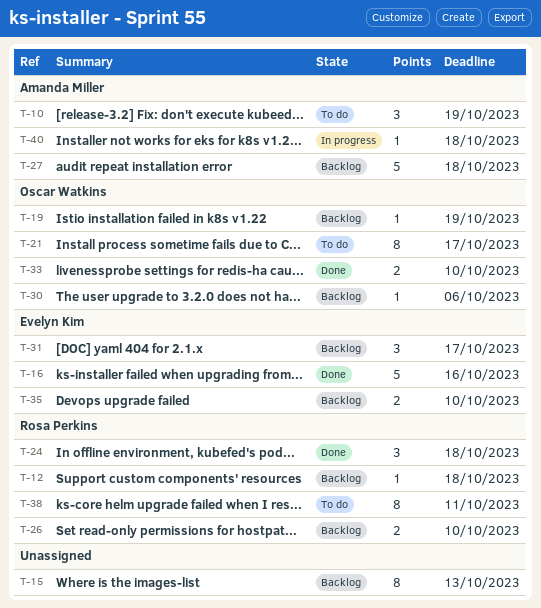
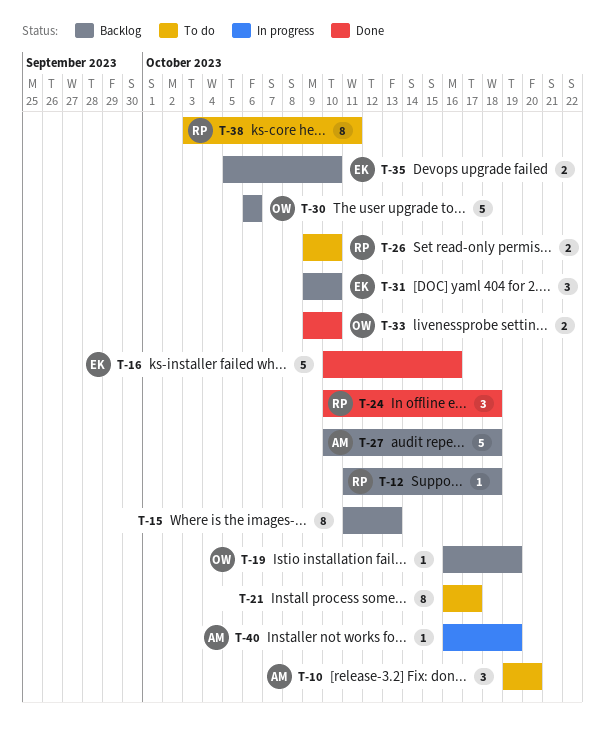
T-10, due: Oct 19 -> Oct 20
T-21, owner: Oscar Watkins -> none
T-26, status: Backlog -> To do
T-30, estimate: 1 -> 5
T-31, due: Oct 17 -> Oct 10
T-40, due: Oct 18 -> Oct 19

